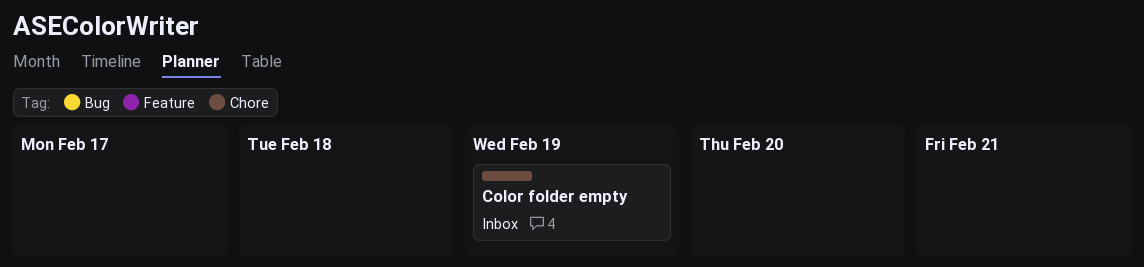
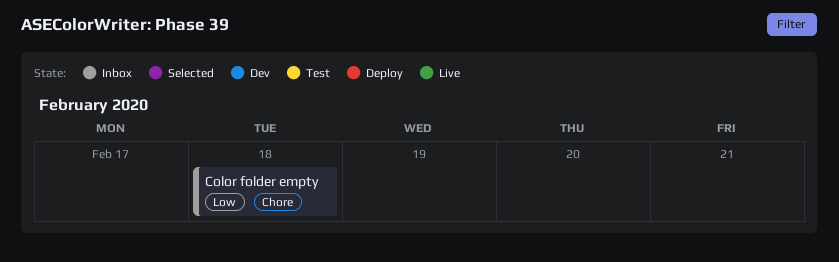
Color folder empty, due: Feb 19 -> Feb 18

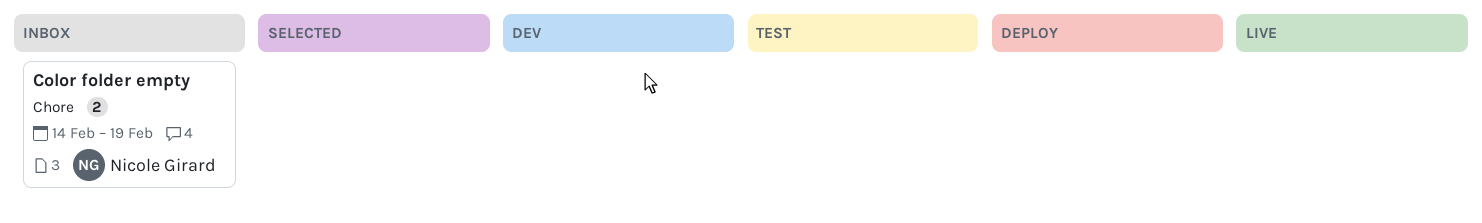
Color folder empty, due: Feb 18 -> Feb 19

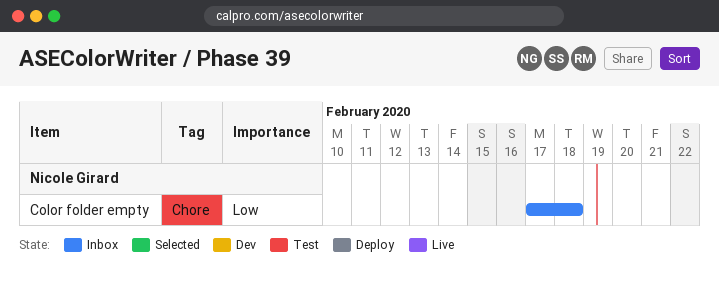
Color folder empty, start: Feb 14 -> Feb 17
Color folder empty, due: Feb 19 -> Feb 18

